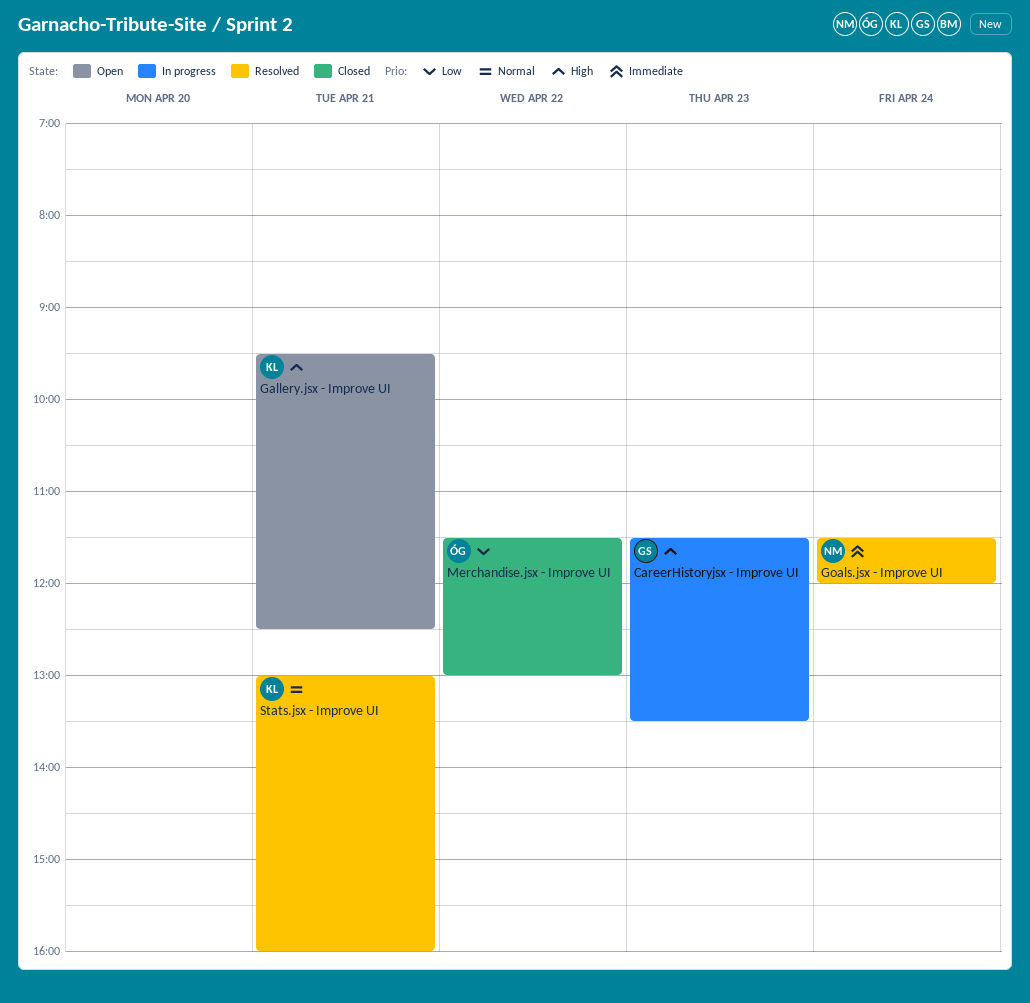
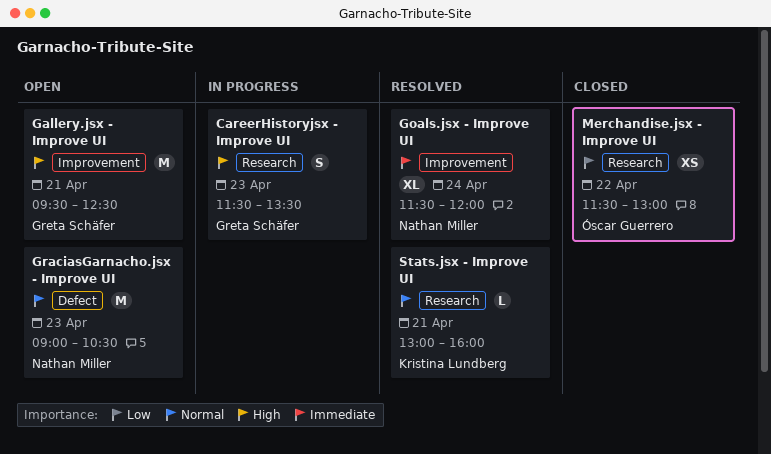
Gallery.jsx - Improve UI, owner: Kristina Lundberg -> Greta Schäfer
GraciasGarnacho.jsx - Improve UI: none -> present

